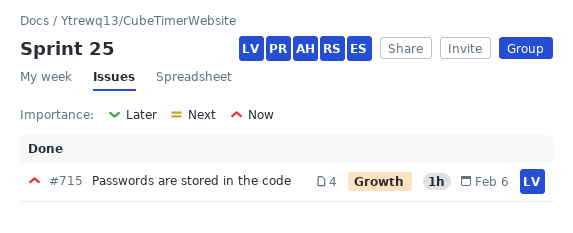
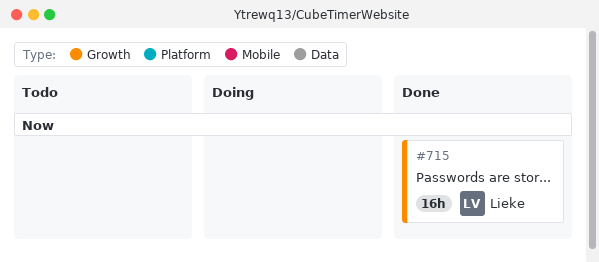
#715, estimate: 1h -> 16h

